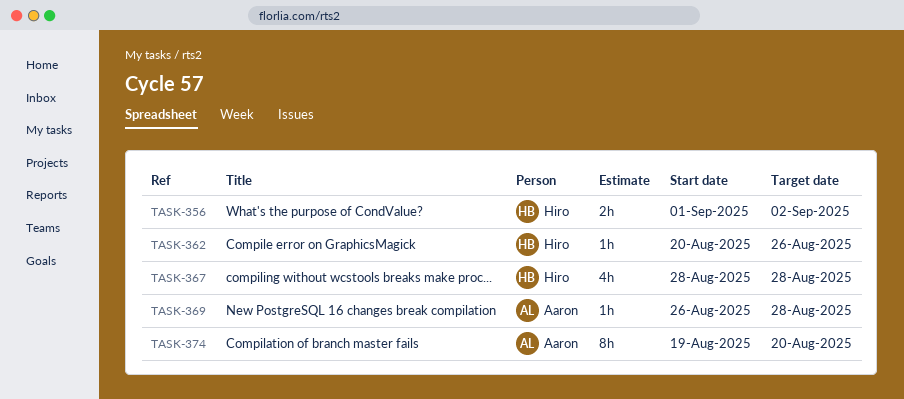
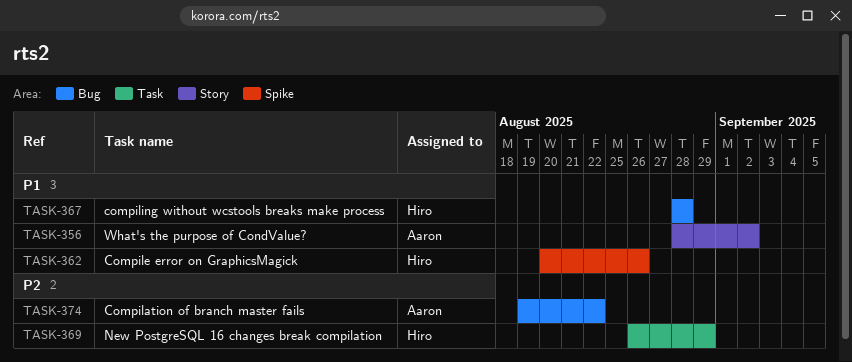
TASK-356, owner: Hiro -> Aaron
TASK-356, start: Sep 1 -> Aug 28
TASK-369, owner: Aaron -> Hiro
TASK-369, due: Aug 28 -> Aug 29
TASK-374, due: Aug 20 -> Aug 22

